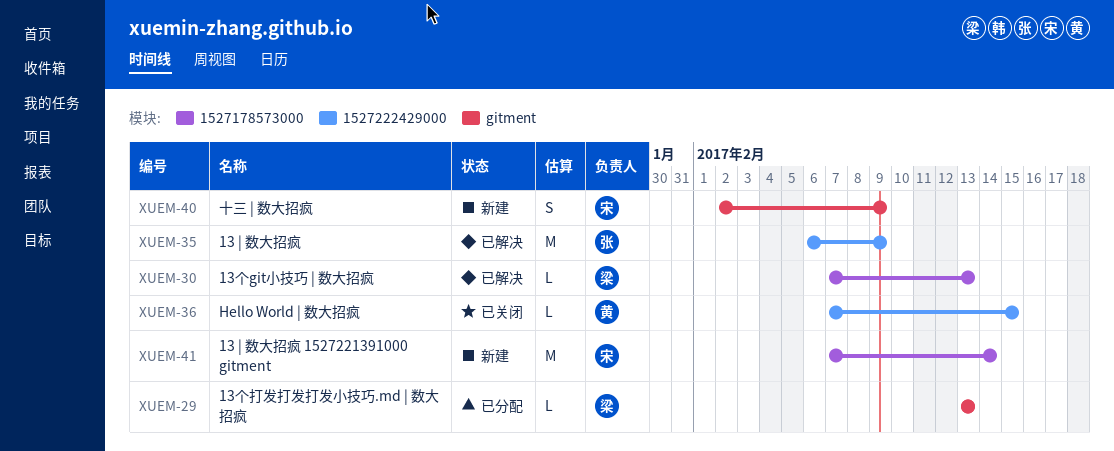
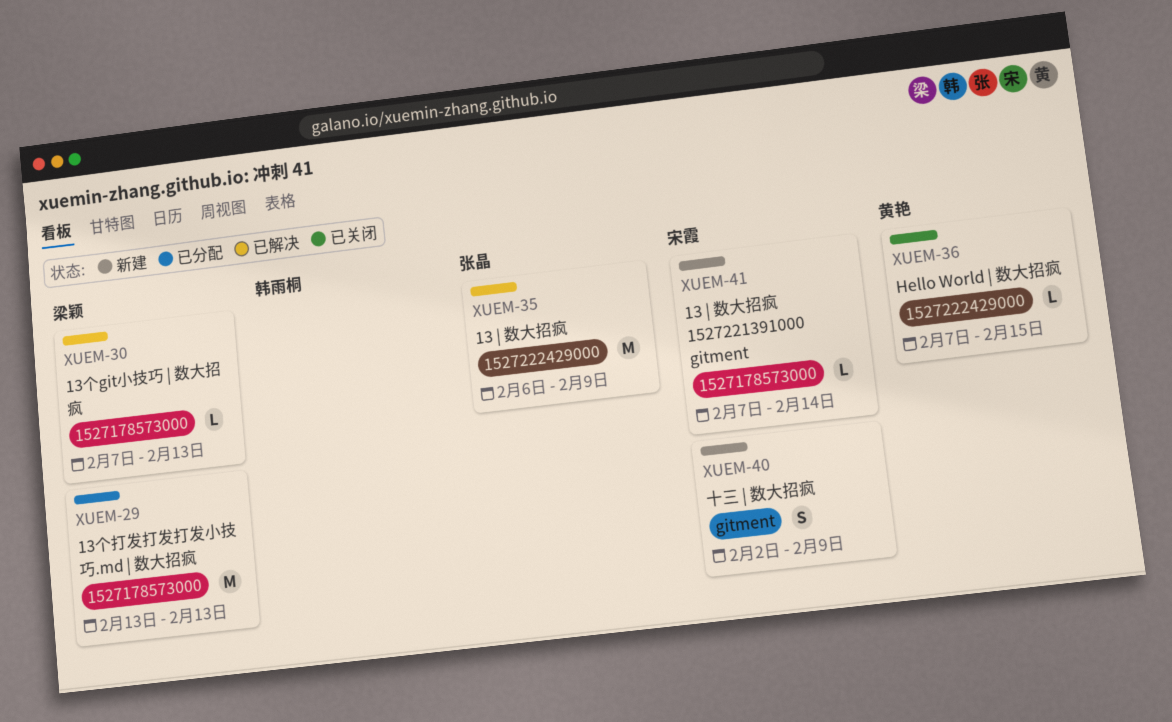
XUEM-29, label: gitment -> 1527178573000
XUEM-29, estimate: L -> M
XUEM-41, estimate: M -> L

